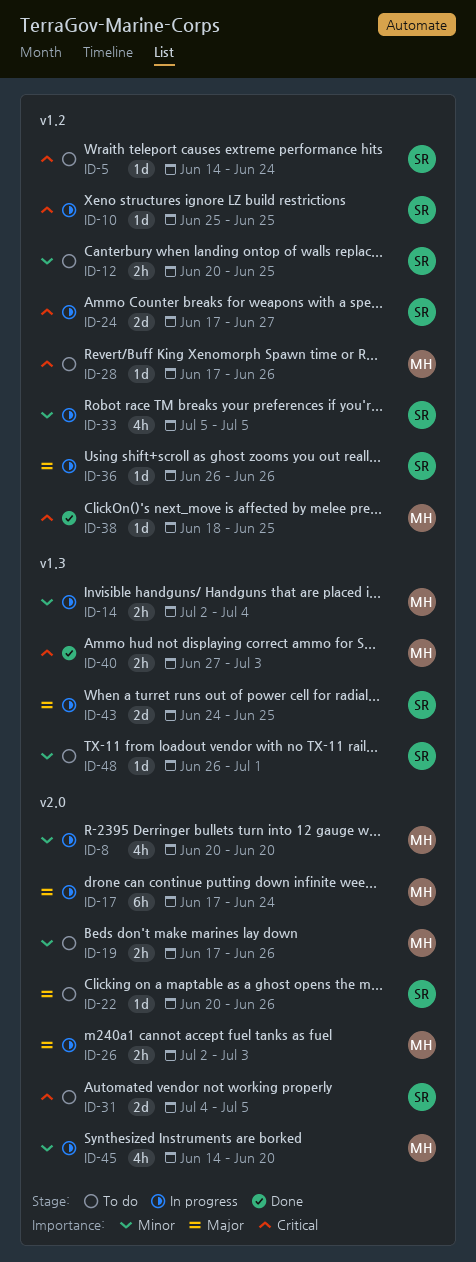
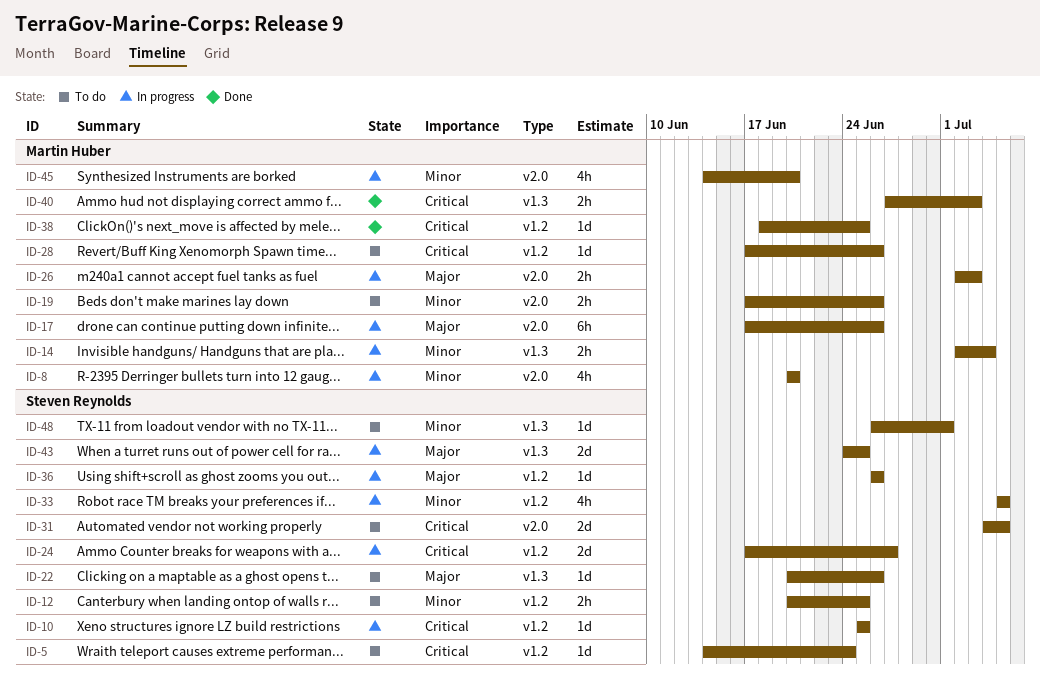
ID-17, due: Jun 24 -> Jun 26
ID-22, label: v2.0 -> v1.3

